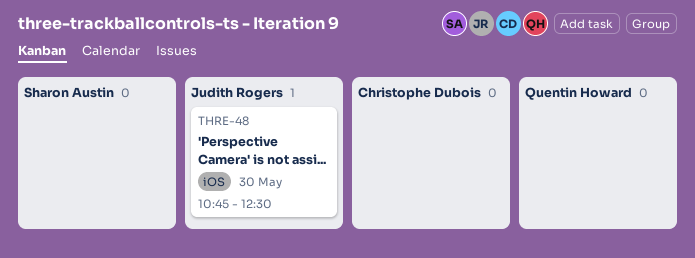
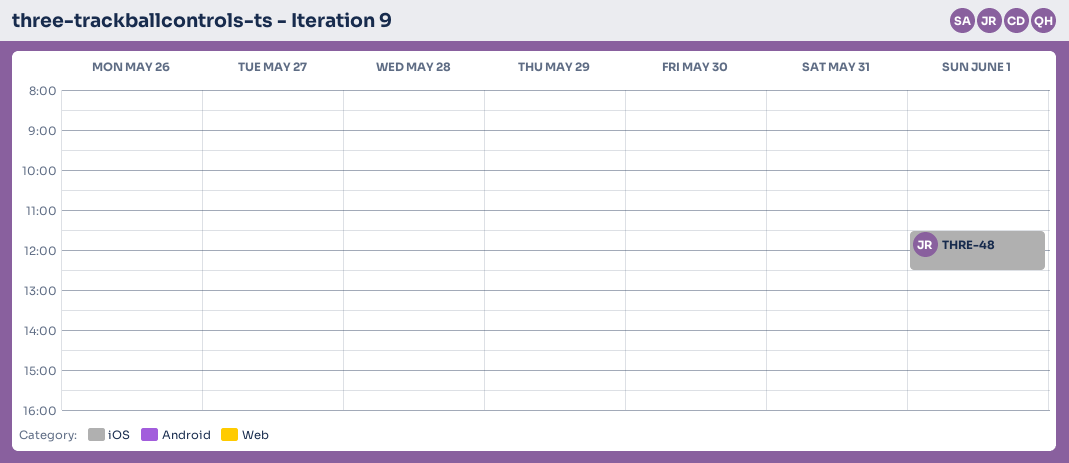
THRE-48, day: May 30 -> Jun 1
THRE-48, begins: 10:45 -> 11:30

